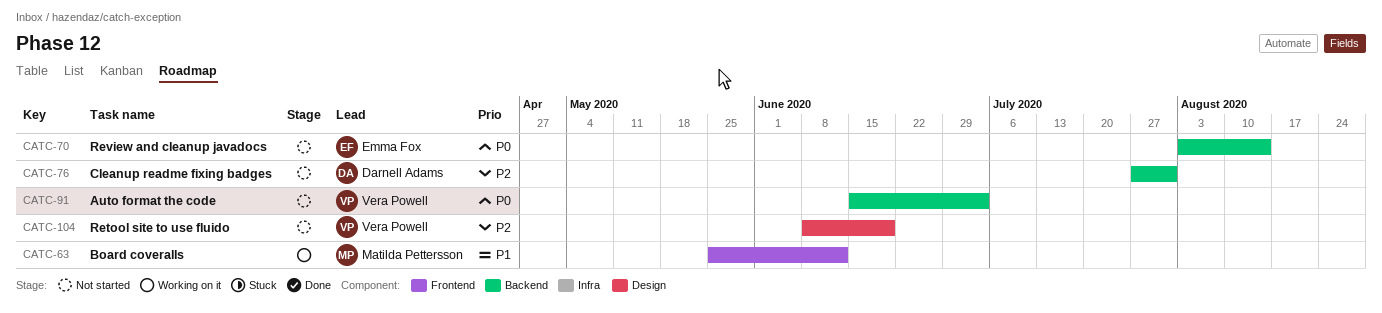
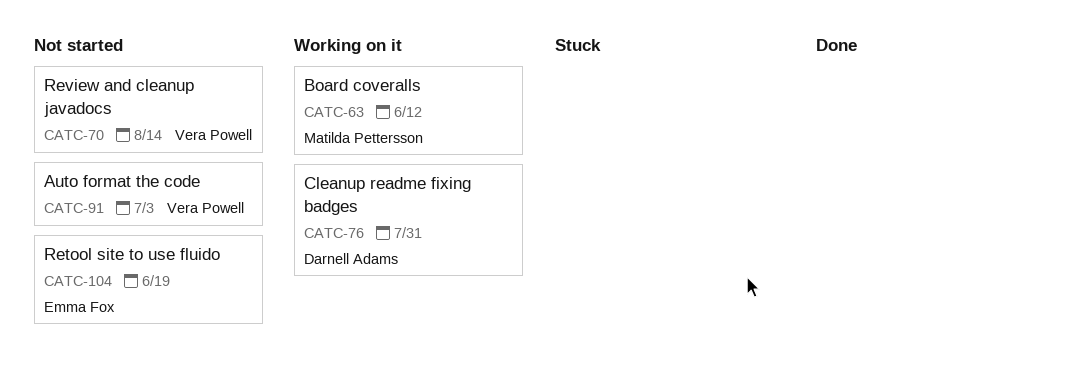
CATC-70, owner: Emma Fox -> Vera Powell
CATC-76, status: Not started -> Working on it
CATC-104, owner: Vera Powell -> Emma Fox

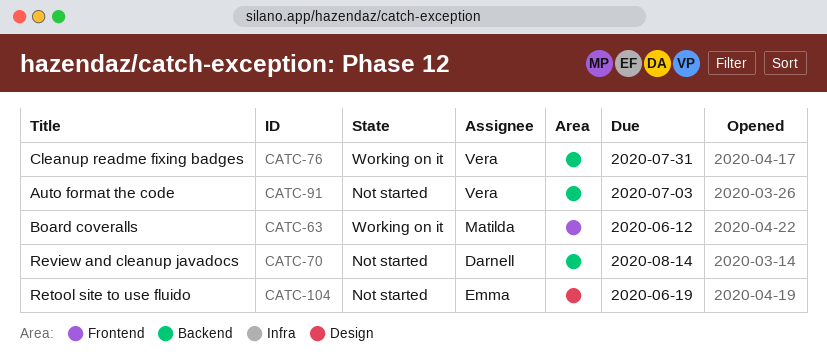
CATC-70, owner: Vera Powell -> Darnell Adams
CATC-76, owner: Darnell Adams -> Vera Powell

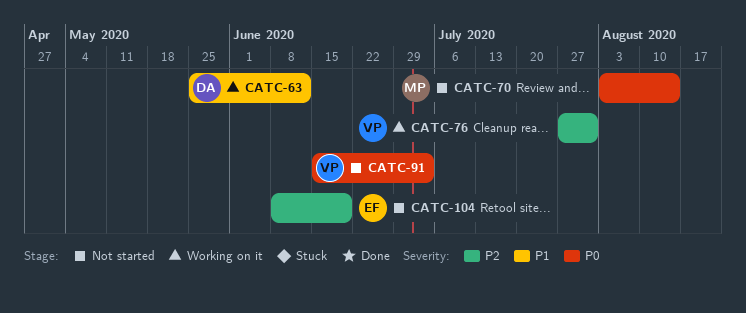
CATC-63, owner: Matilda -> Darnell
CATC-70, owner: Darnell -> Matilda

